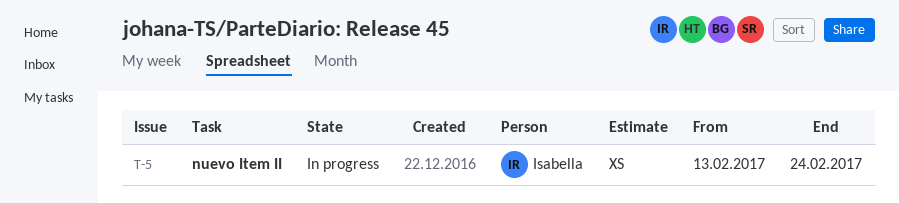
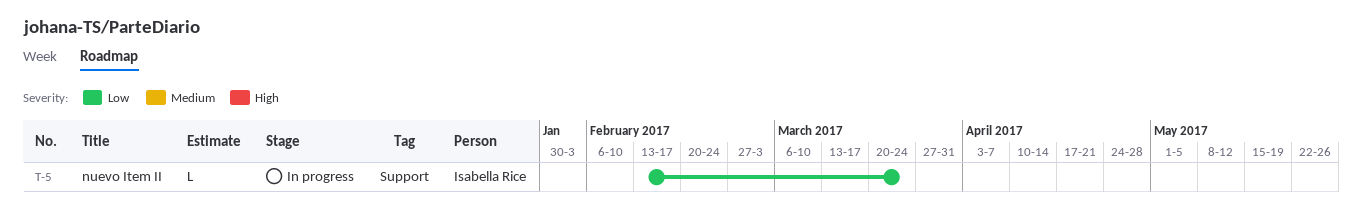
T-5, estimate: XS -> L
T-5, due: Feb 24 -> Mar 24

